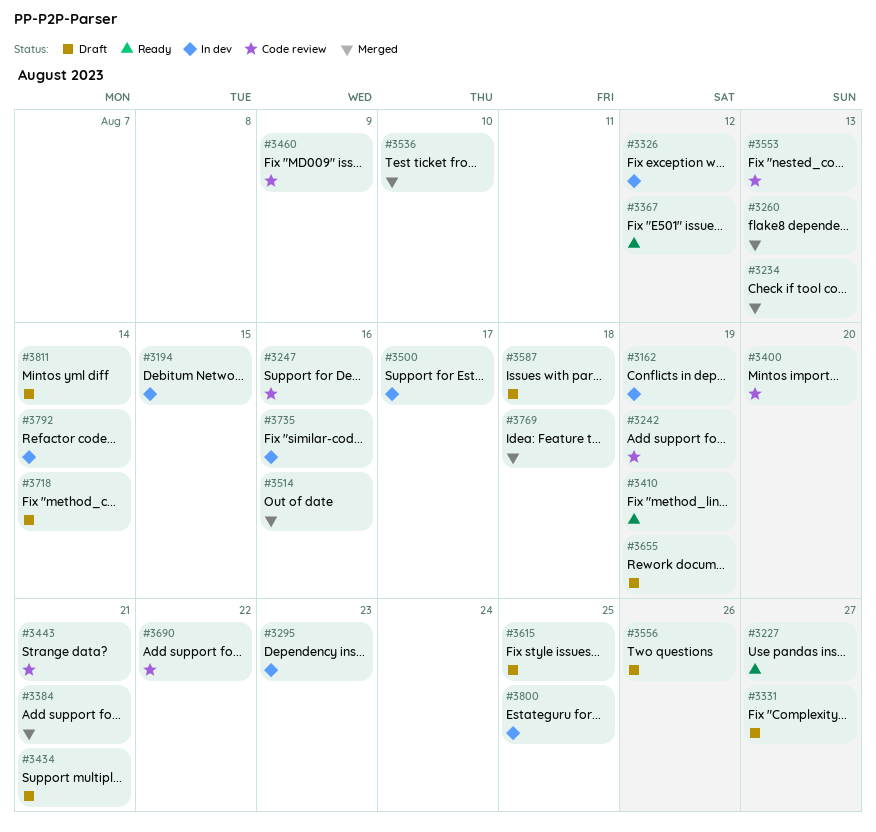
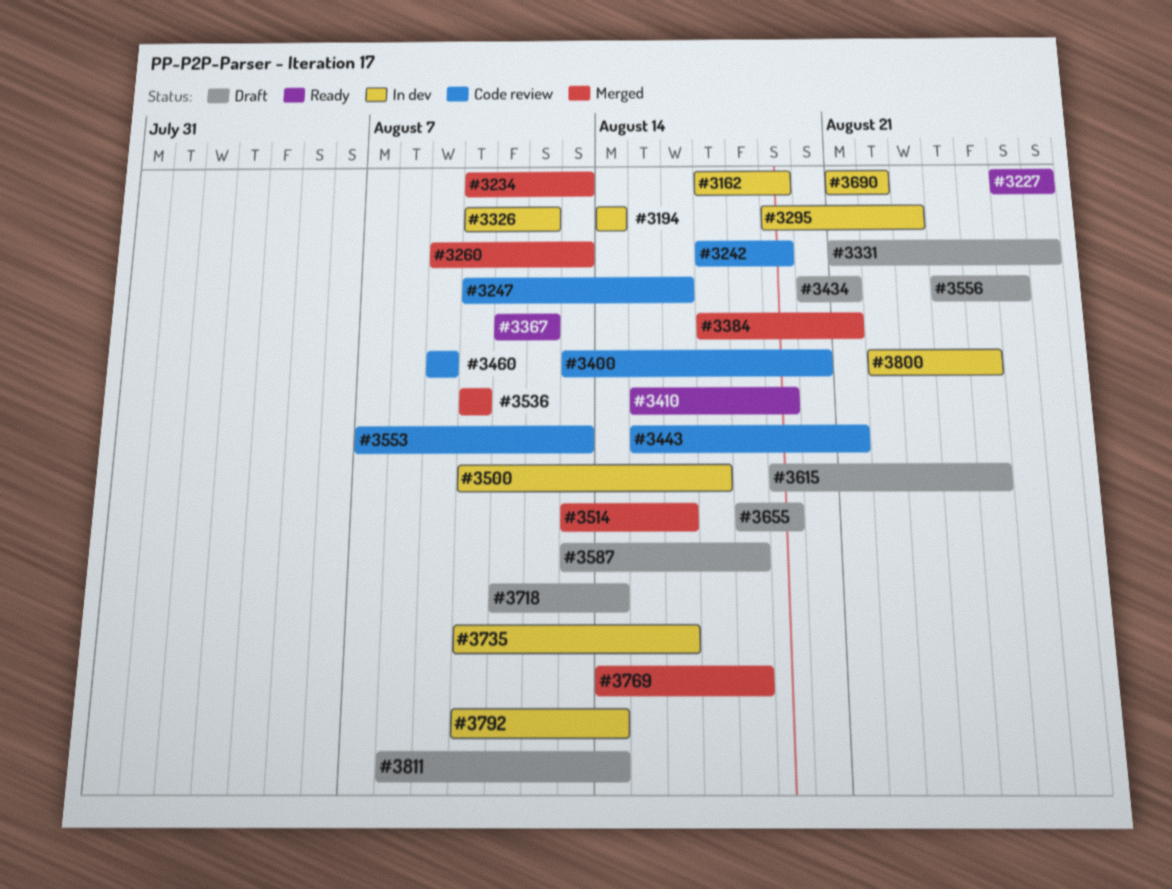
#3194, due: Aug 15 -> Aug 14
#3690, status: Code review -> In dev

